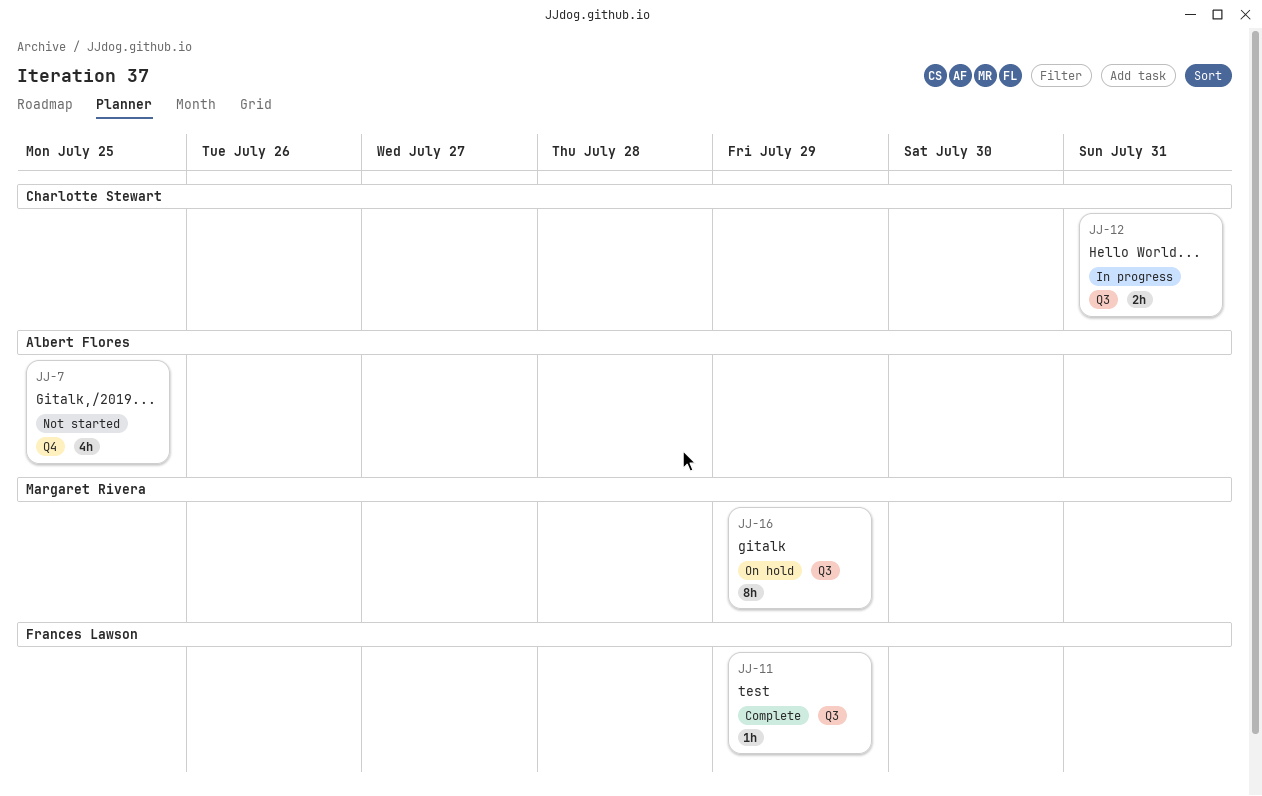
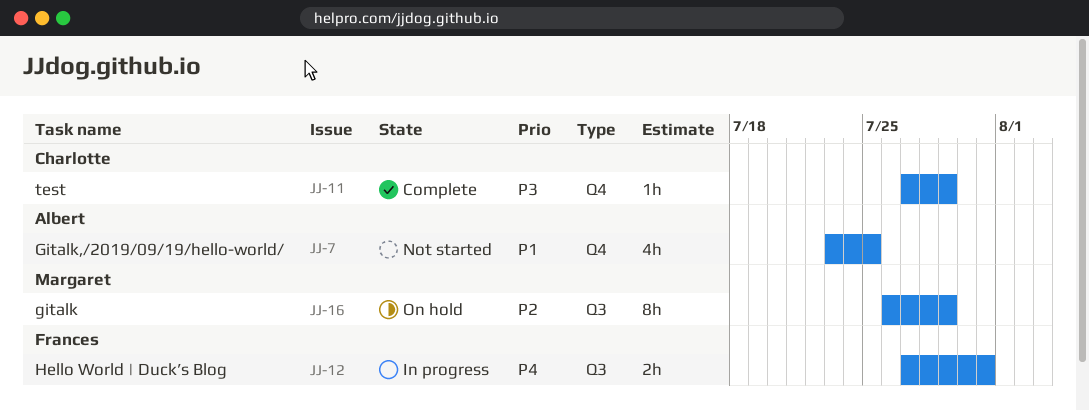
JJ-11, owner: Frances Lawson -> Charlotte Stewart
JJ-11, label: Q3 -> Q4
JJ-12, owner: Charlotte Stewart -> Frances Lawson

